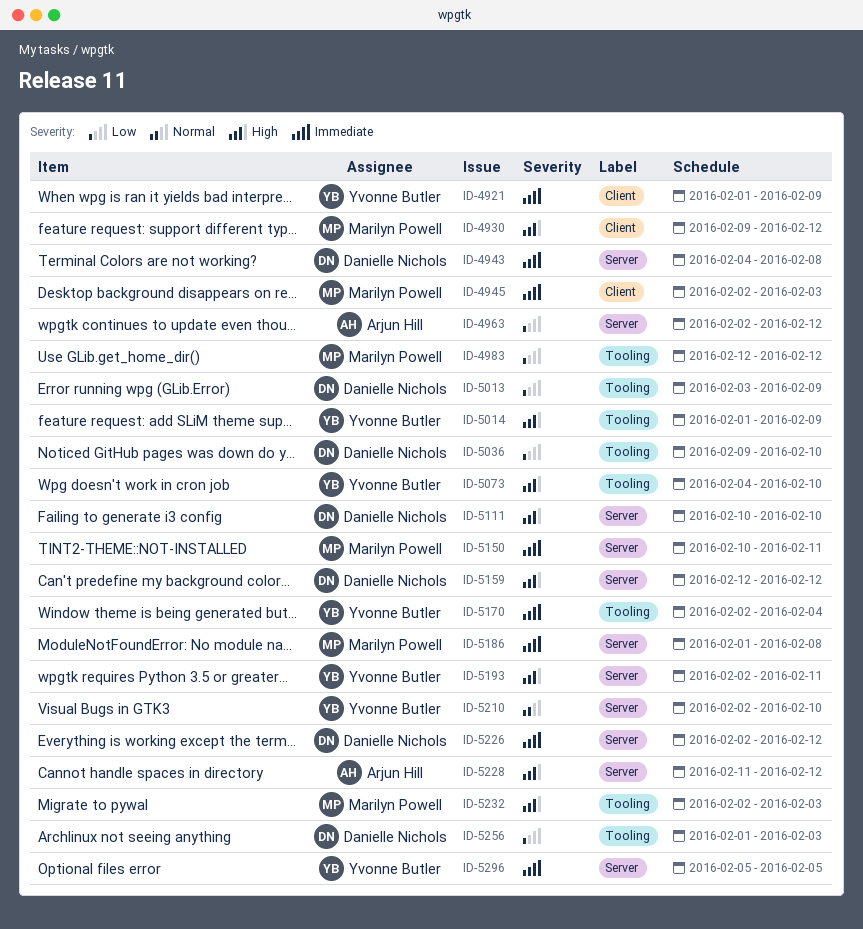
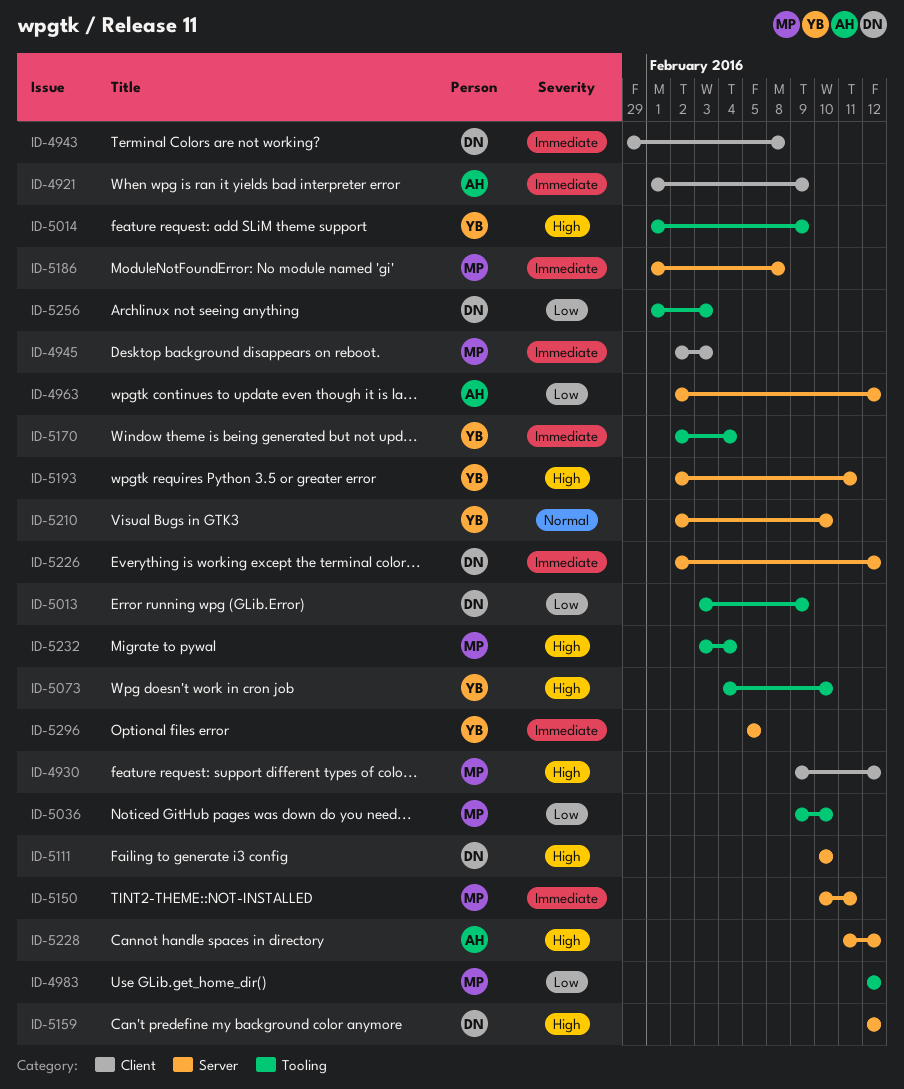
ID-4921, owner: Yvonne Butler -> Arjun Hill
ID-4943, label: Server -> Client
ID-4943, start: Feb 4 -> Jan 29
ID-5036, owner: Danielle Nichols -> Marilyn Powell
ID-5232, start: Feb 2 -> Feb 3
ID-5232, due: Feb 3 -> Feb 4

